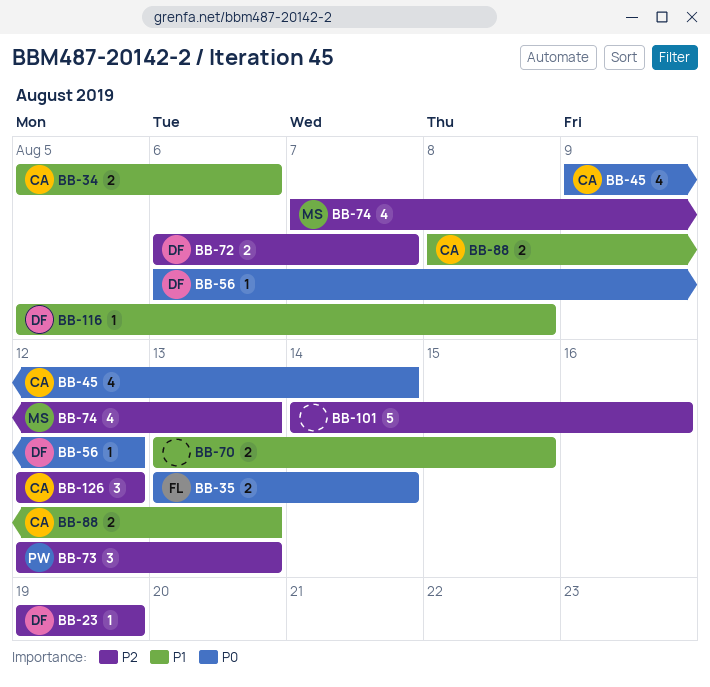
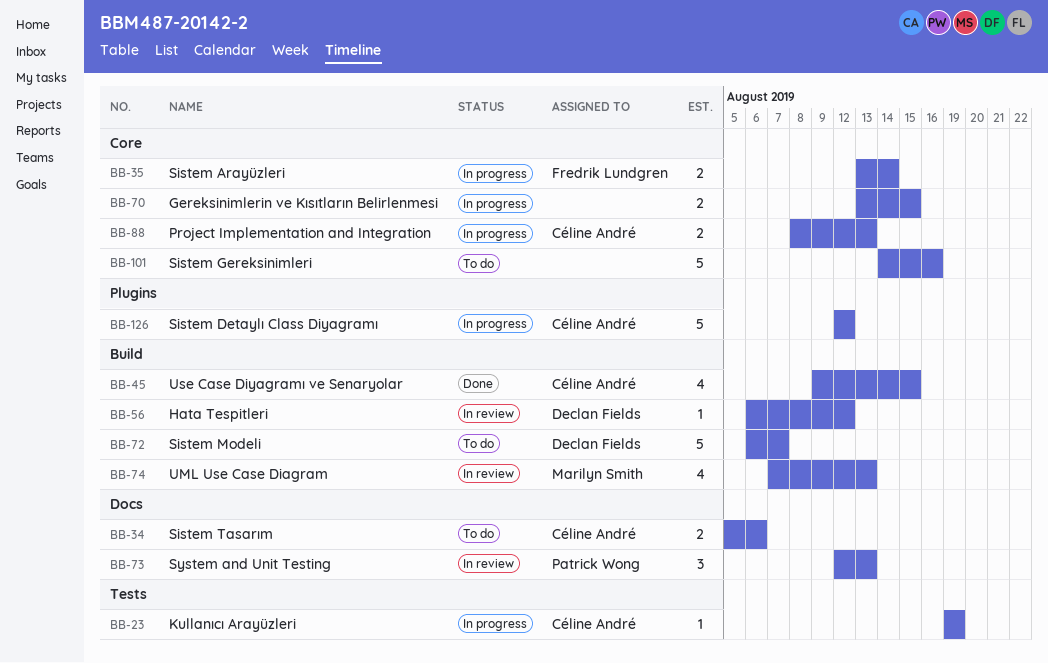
BB-23, owner: Declan Fields -> Céline André
BB-45, due: Aug 14 -> Aug 15
BB-72, estimate: 2 -> 5
BB-116: present -> none
BB-126, estimate: 3 -> 5

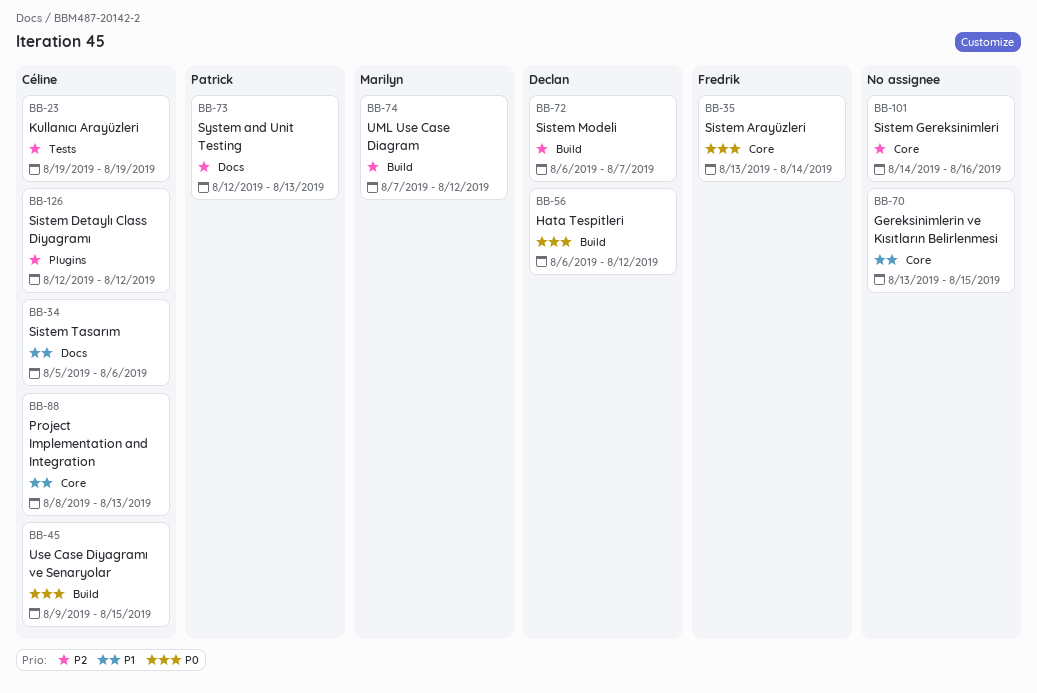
BB-74, due: Aug 13 -> Aug 12

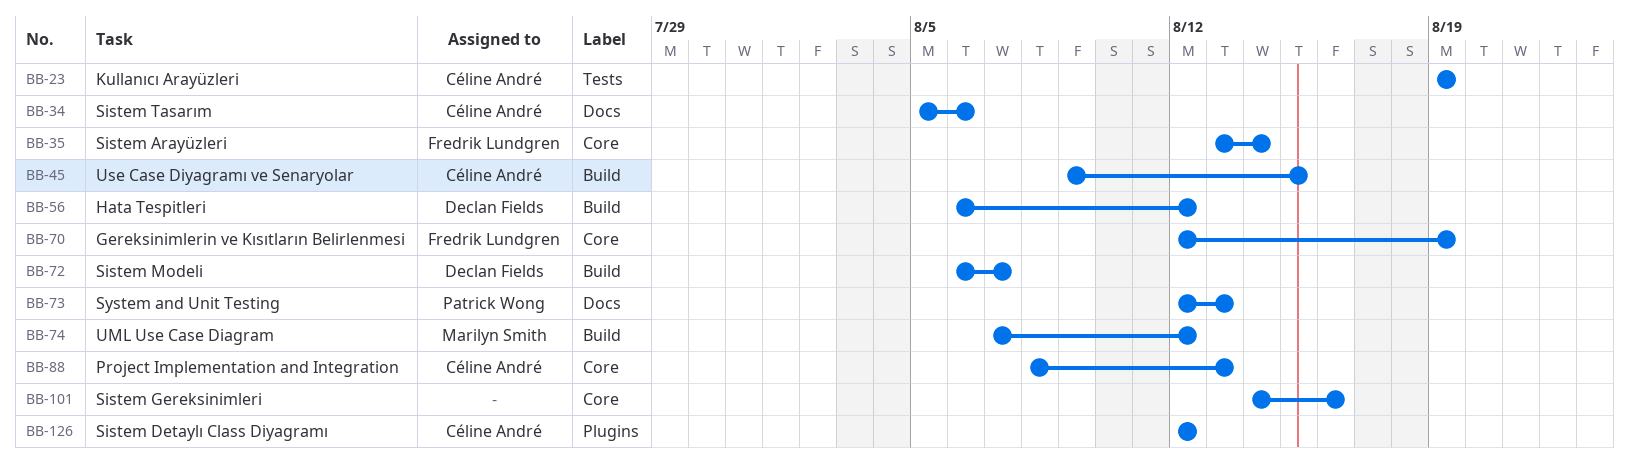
BB-70, owner: none -> Fredrik Lundgren
BB-70, start: Aug 13 -> Aug 12
BB-70, due: Aug 15 -> Aug 19

